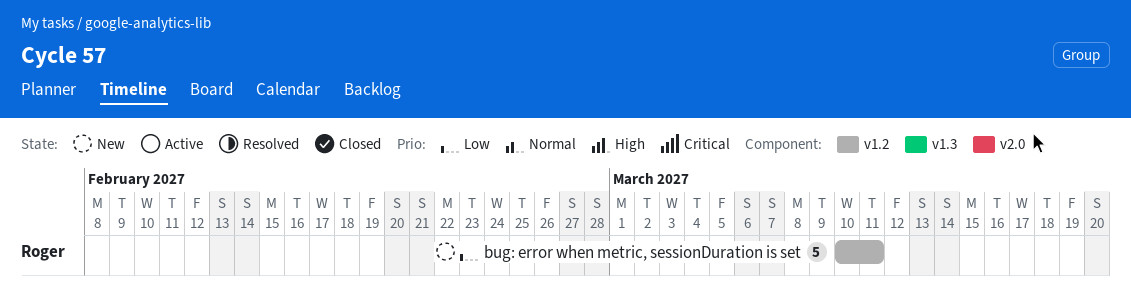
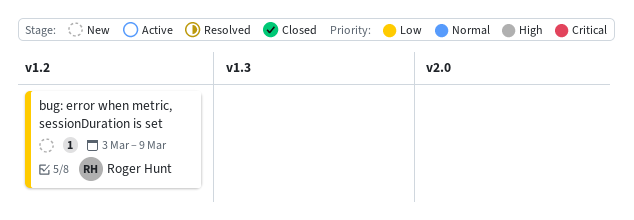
bug: error when metric, sessionDuration is set, estimate: 5 -> 1
bug: error when metric, sessionDuration is set, start: Mar 10 -> Mar 3
bug: error when metric, sessionDuration is set, due: Mar 11 -> Mar 9

